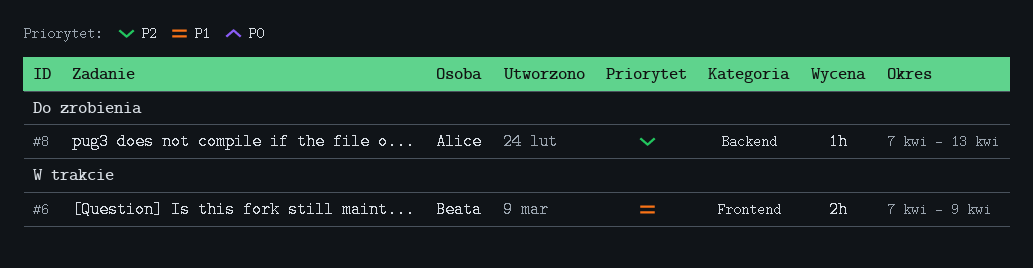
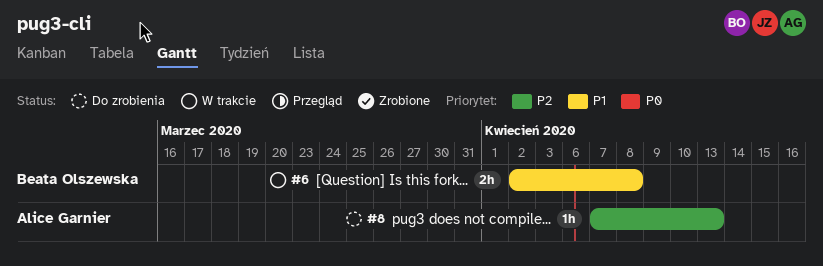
#6, start: Apr 7 -> Apr 2
#6, due: Apr 9 -> Apr 8

